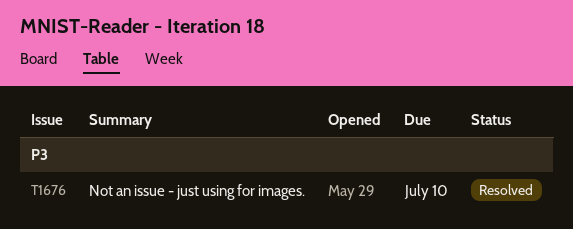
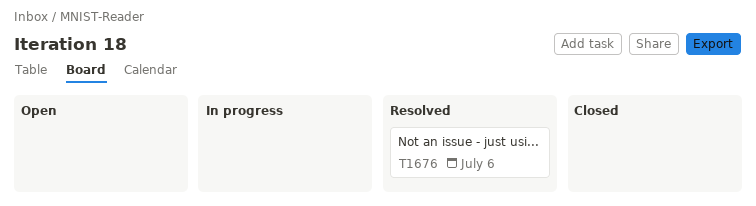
T1676, due: Jul 10 -> Jul 6

